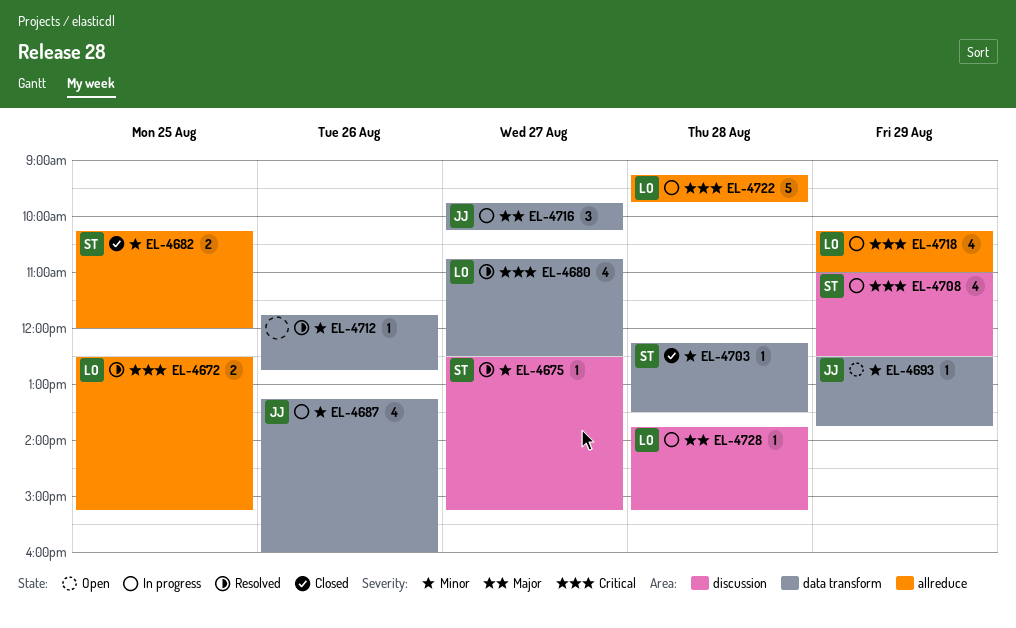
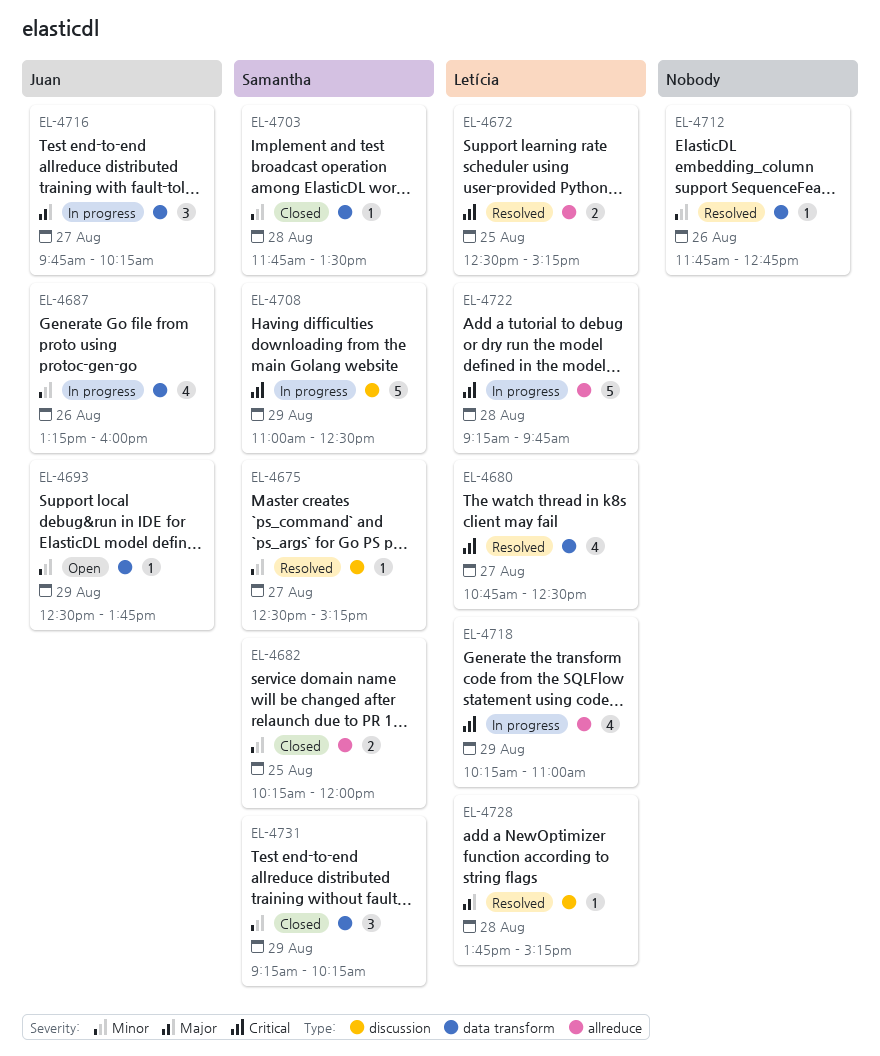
EL-4703, begins: 12:15 -> 11:45
EL-4708, estimate: 4 -> 5
EL-4728, status: In progress -> Resolved
EL-4731: none -> present

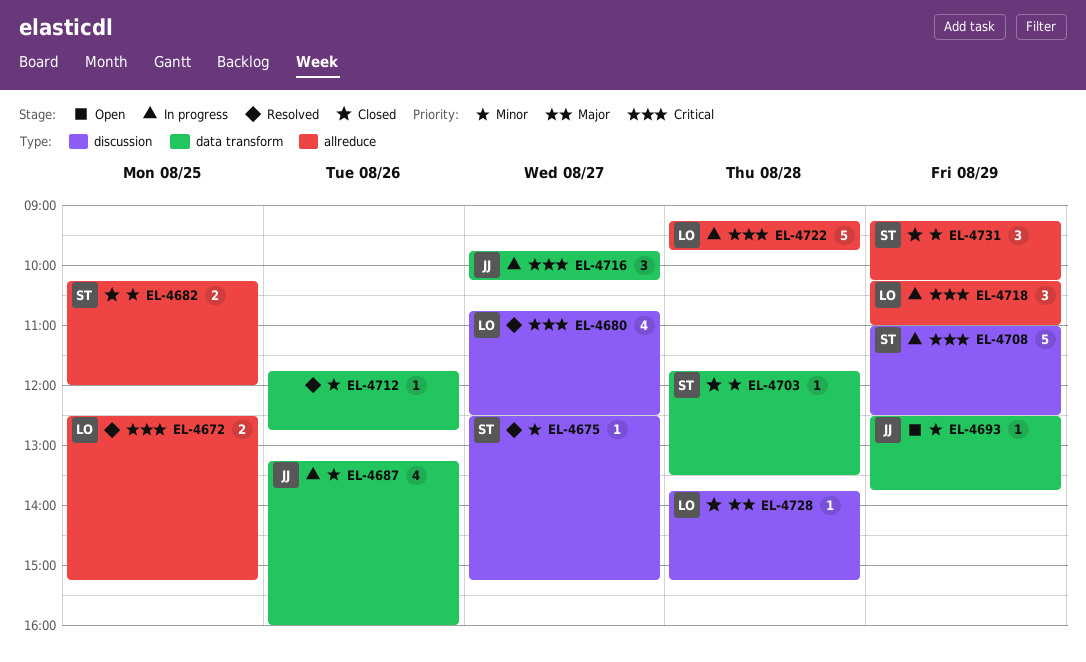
EL-4680, label: data transform -> discussion
EL-4716, priority: Major -> Critical
EL-4718, estimate: 4 -> 3
EL-4728, status: Resolved -> Closed
EL-4731, label: data transform -> allreduce

